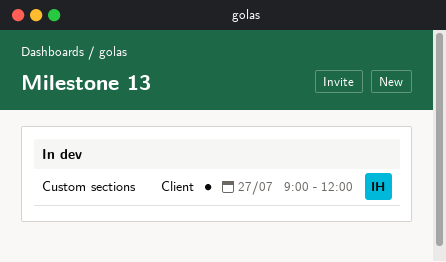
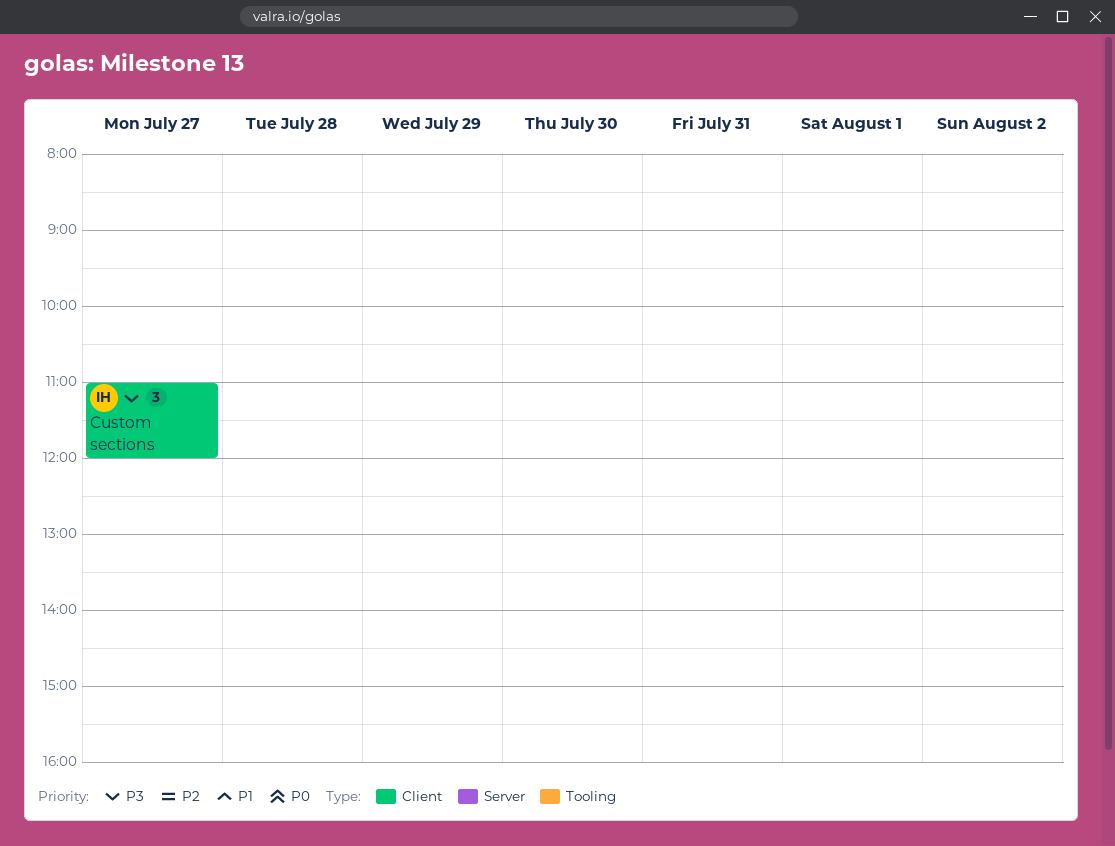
Custom sections, estimate: 1 -> 3
Custom sections, begins: 09:00 -> 11:00

